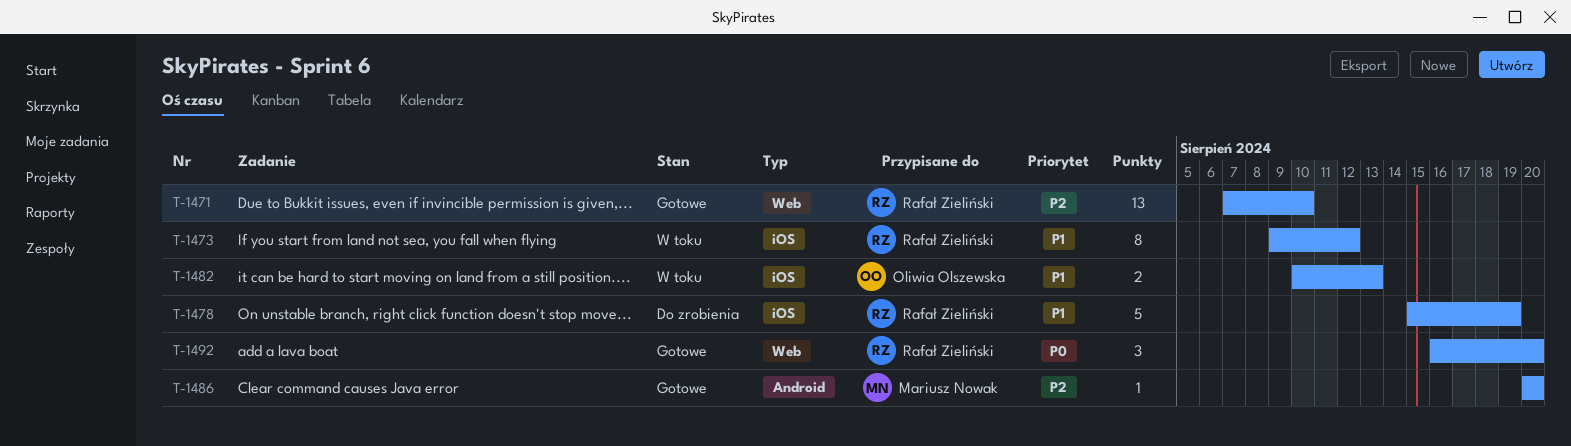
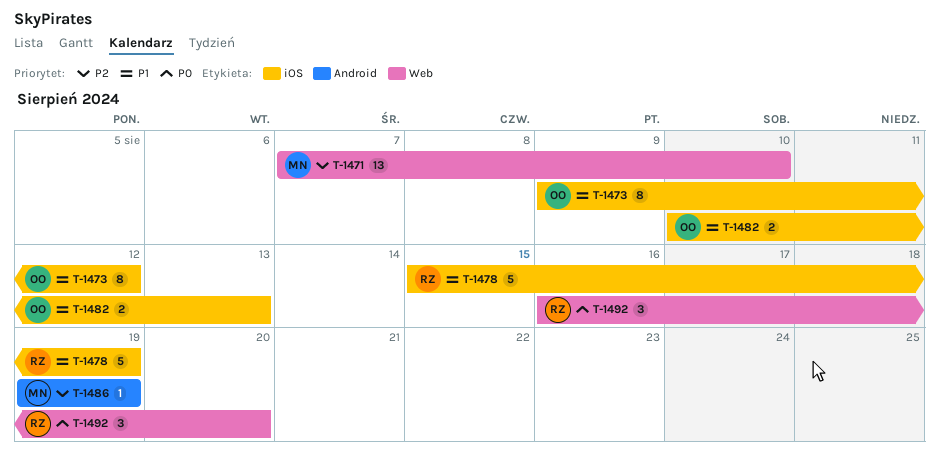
T-1471, owner: Rafał Zieliński -> Mariusz Nowak
T-1473, owner: Rafał Zieliński -> Oliwia Olszewska
T-1486, start: Aug 20 -> Aug 19
T-1486, due: Aug 20 -> Aug 19

